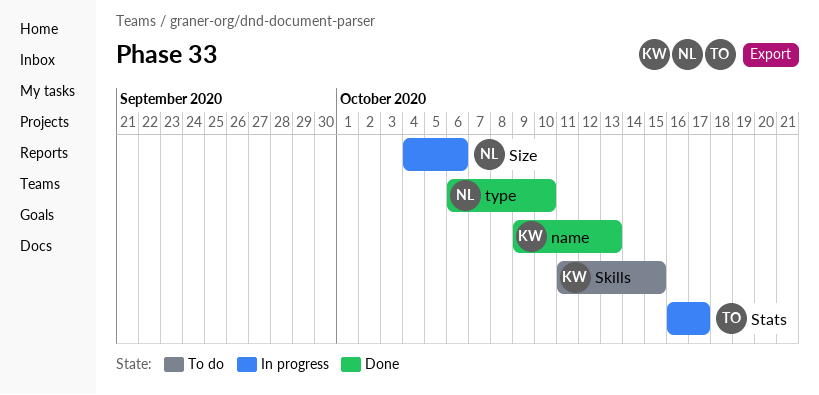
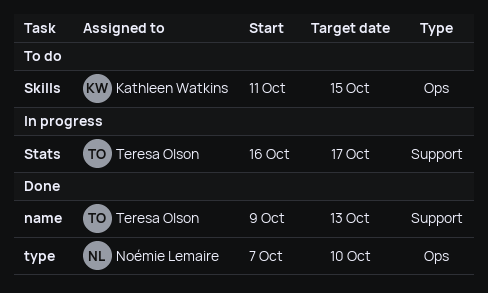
name, owner: Kathleen Watkins -> Teresa Olson
Size: present -> none
type, start: Oct 6 -> Oct 7

